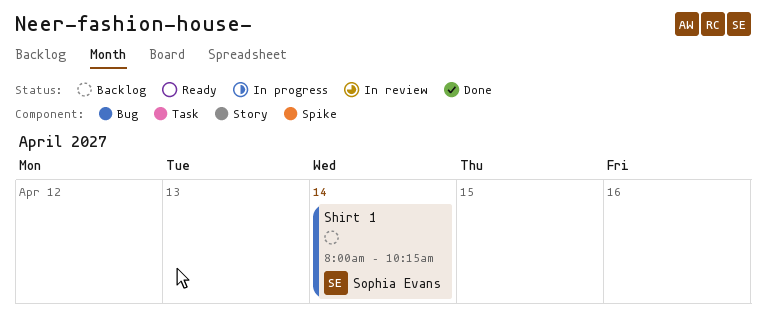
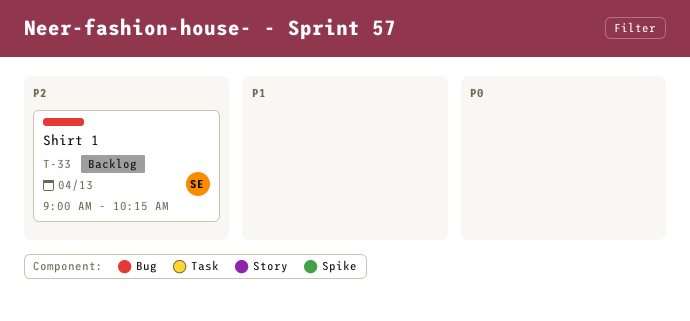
Shirt 1, day: Apr 14 -> Apr 13
Shirt 1, begins: 08:00 -> 09:00

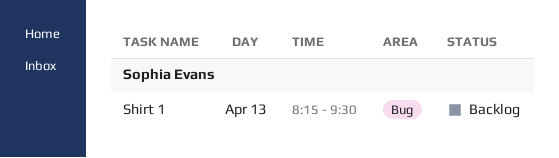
Shirt 1, begins: 09:00 -> 08:15
Shirt 1, ends: 10:15 -> 09:30

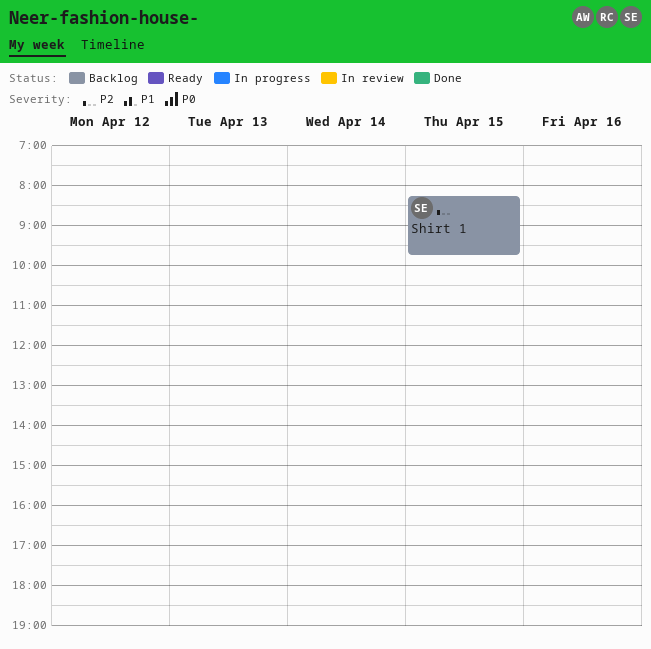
Shirt 1, day: Apr 13 -> Apr 15
Shirt 1, ends: 09:30 -> 09:45

